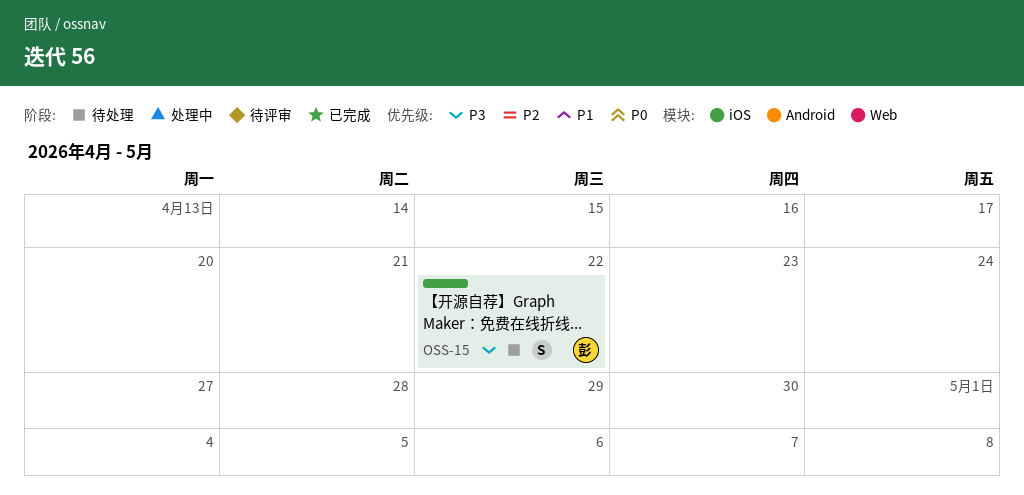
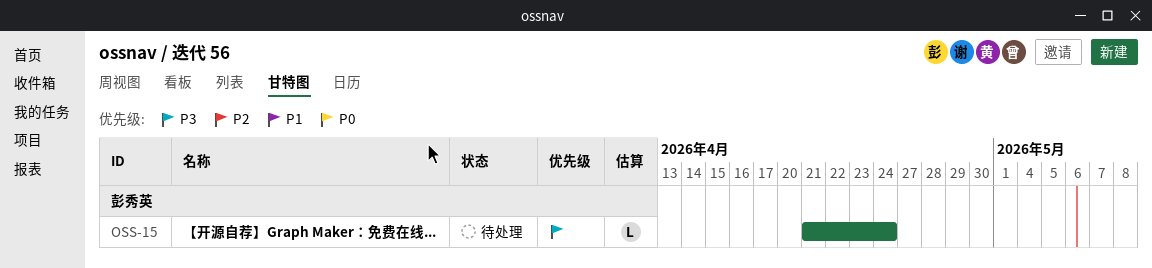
OSS-15, estimate: S -> L
OSS-15, due: Apr 22 -> Apr 24

